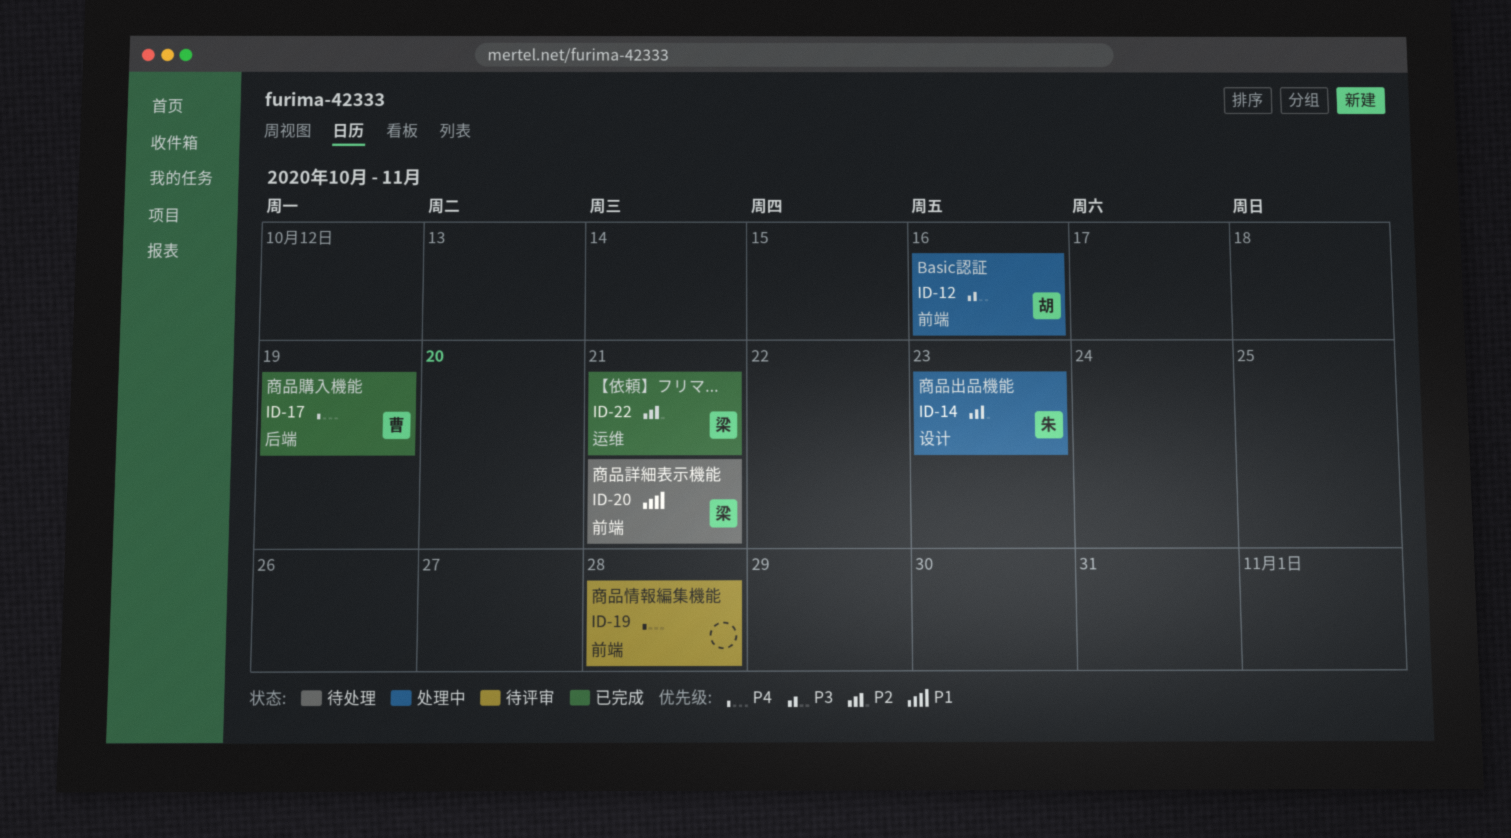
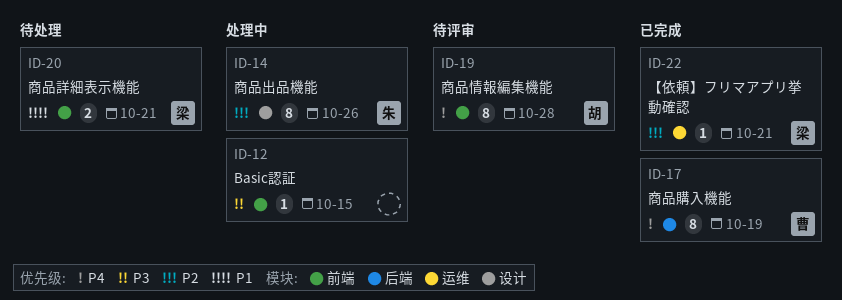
ID-12, owner: 胡 -> none
ID-12, due: Oct 16 -> Oct 15
ID-14, due: Oct 23 -> Oct 26
ID-19, owner: none -> 胡

